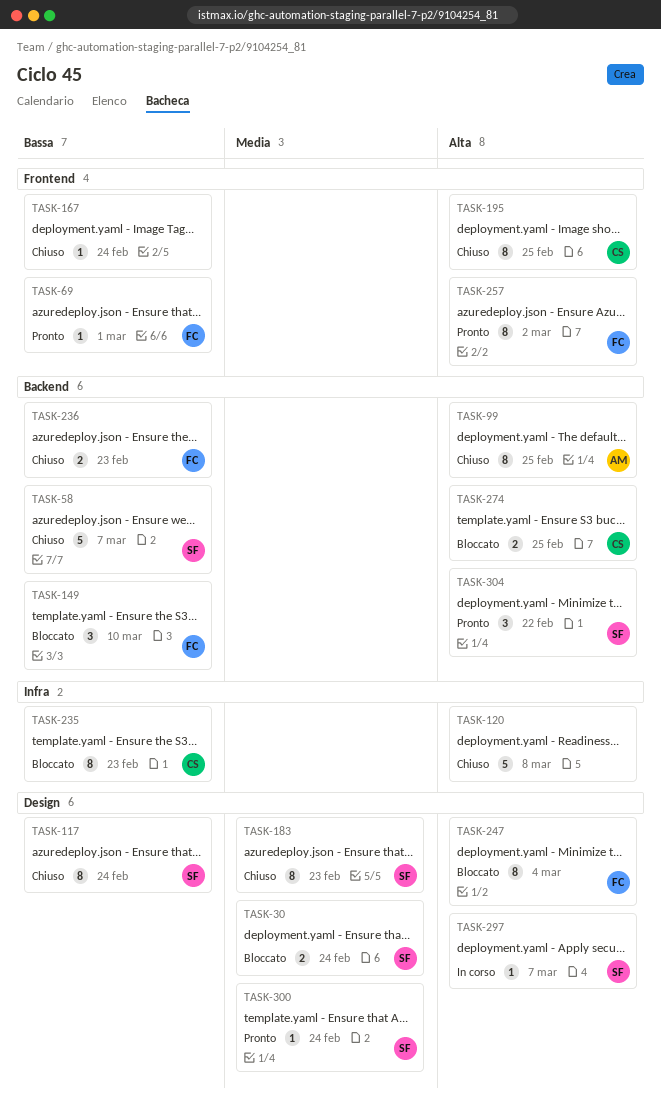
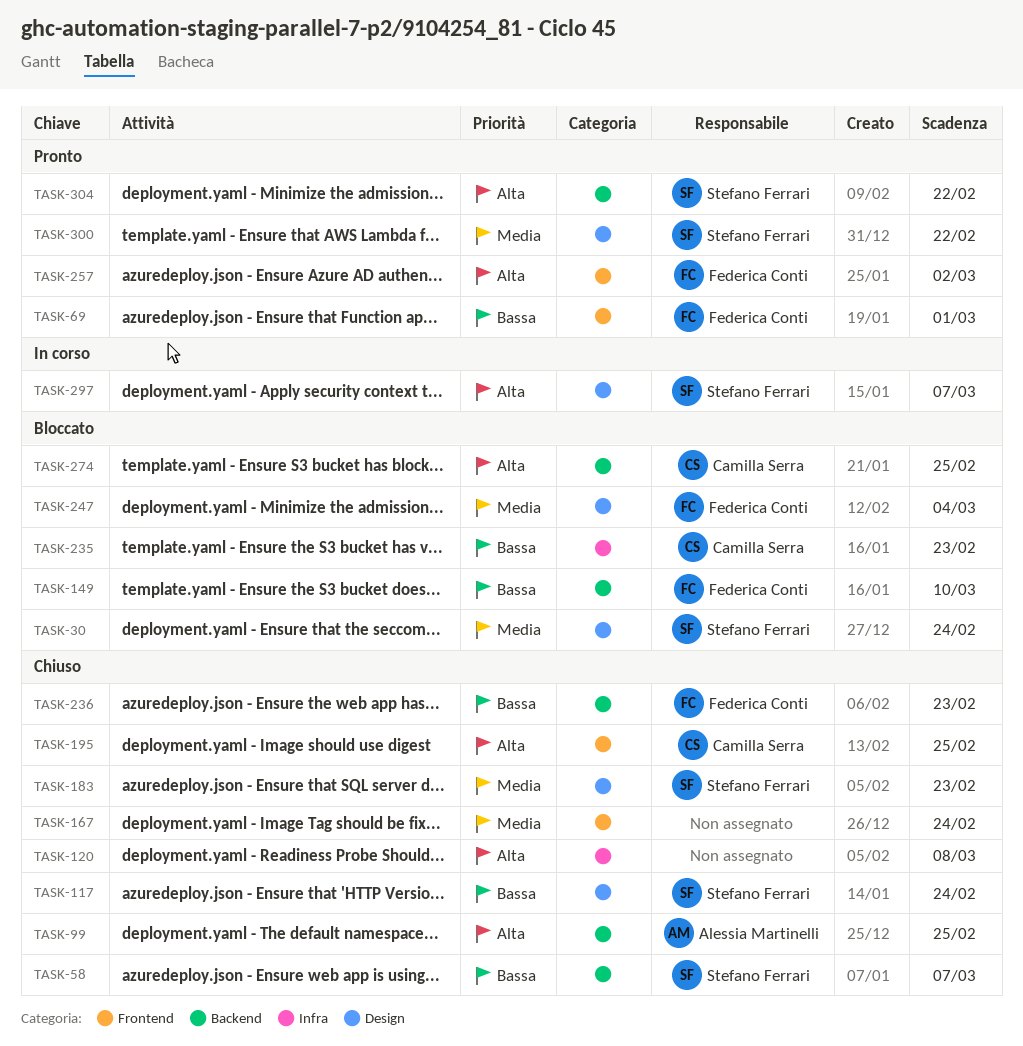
TASK-167, priority: Bassa -> Media
TASK-247, priority: Alta -> Media
TASK-300, due: Feb 24 -> Feb 22

